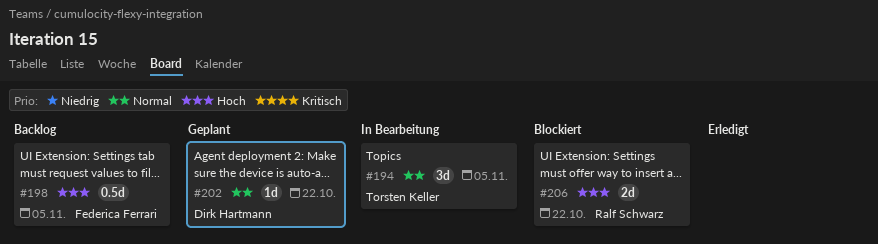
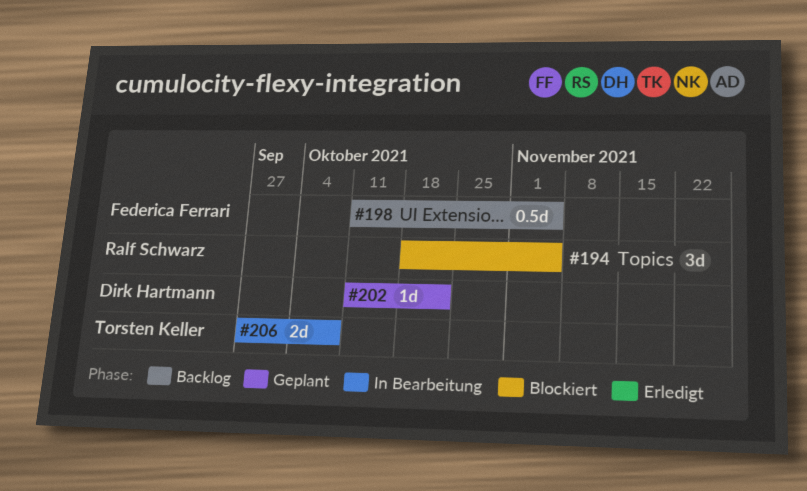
#194, status: In Bearbeitung -> Blockiert
#194, owner: Torsten Keller -> Ralf Schwarz
#206, status: Blockiert -> In Bearbeitung
#206, owner: Ralf Schwarz -> Torsten Keller
#206, due: Oct 22 -> Oct 8

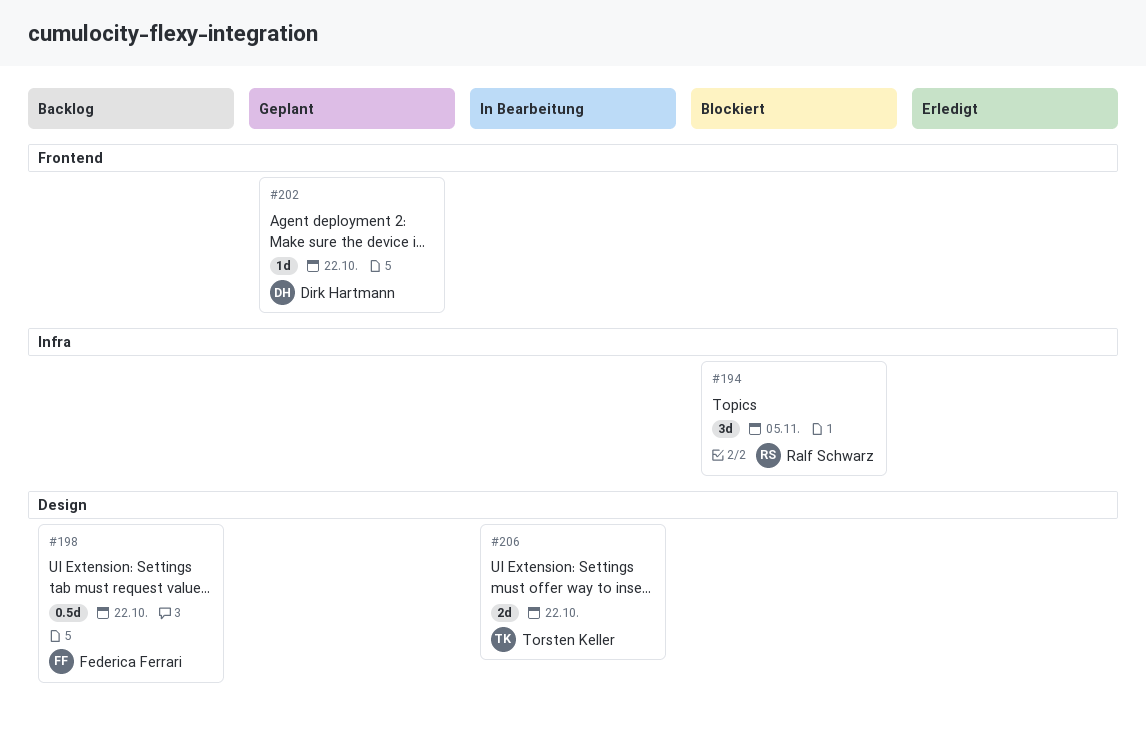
#198, due: Nov 5 -> Oct 22
#206, due: Oct 8 -> Oct 22

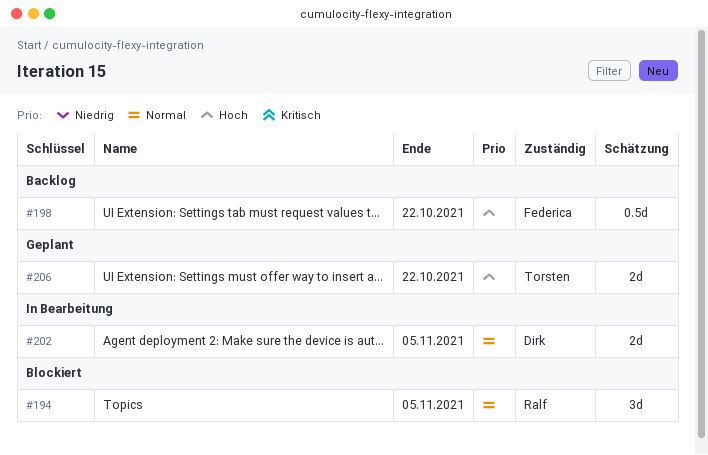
#202, status: Geplant -> In Bearbeitung
#202, estimate: 1d -> 2d
#202, due: Oct 22 -> Nov 5
#206, status: In Bearbeitung -> Geplant

